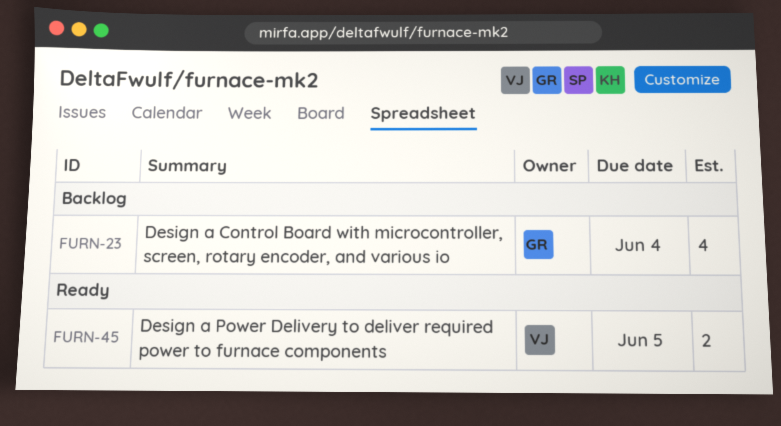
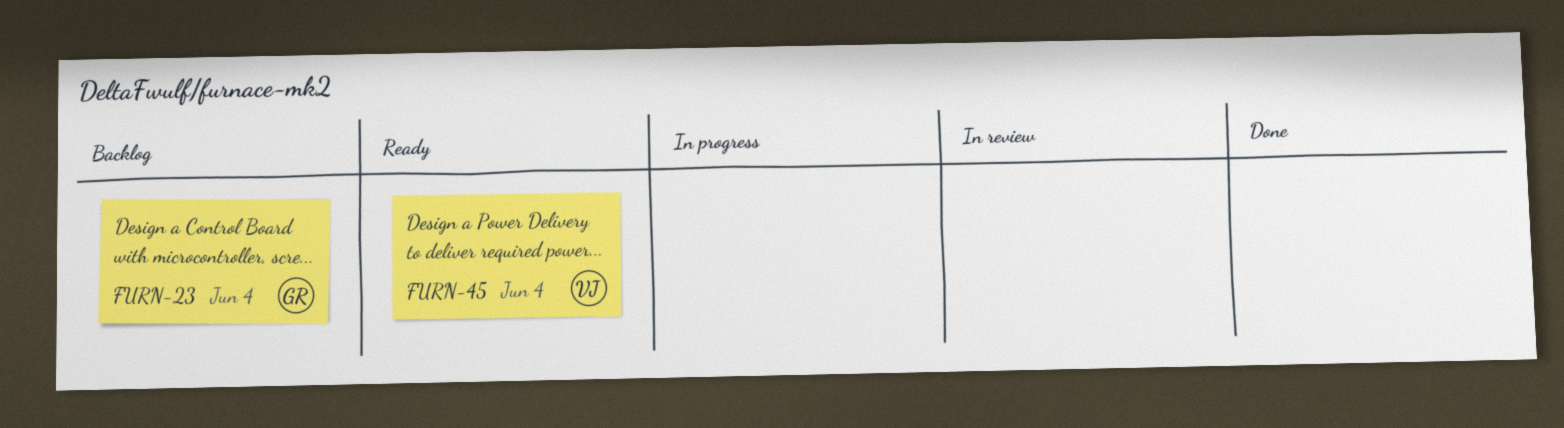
FURN-45, due: Jun 5 -> Jun 4

